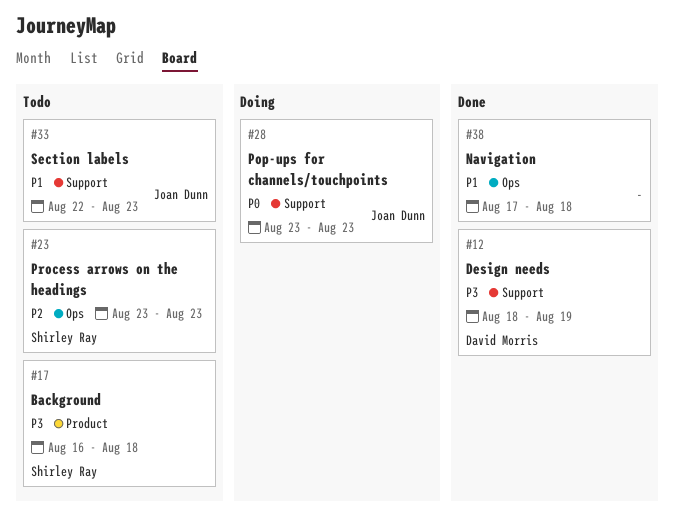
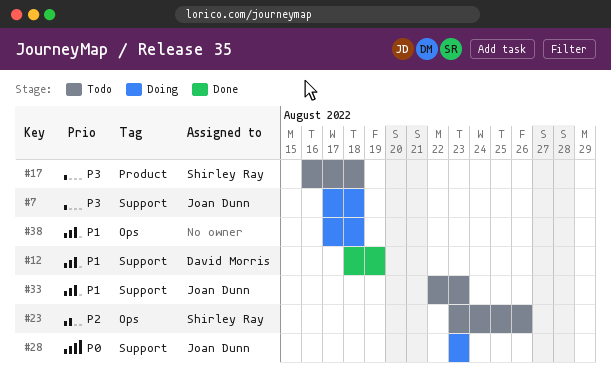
#7: none -> present
#12, priority: P3 -> P1
#23, due: Aug 23 -> Aug 26
#38, status: Done -> Doing

